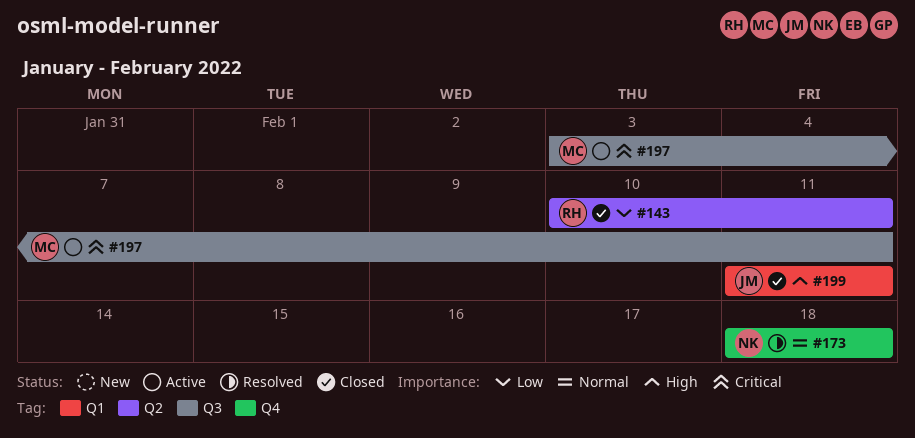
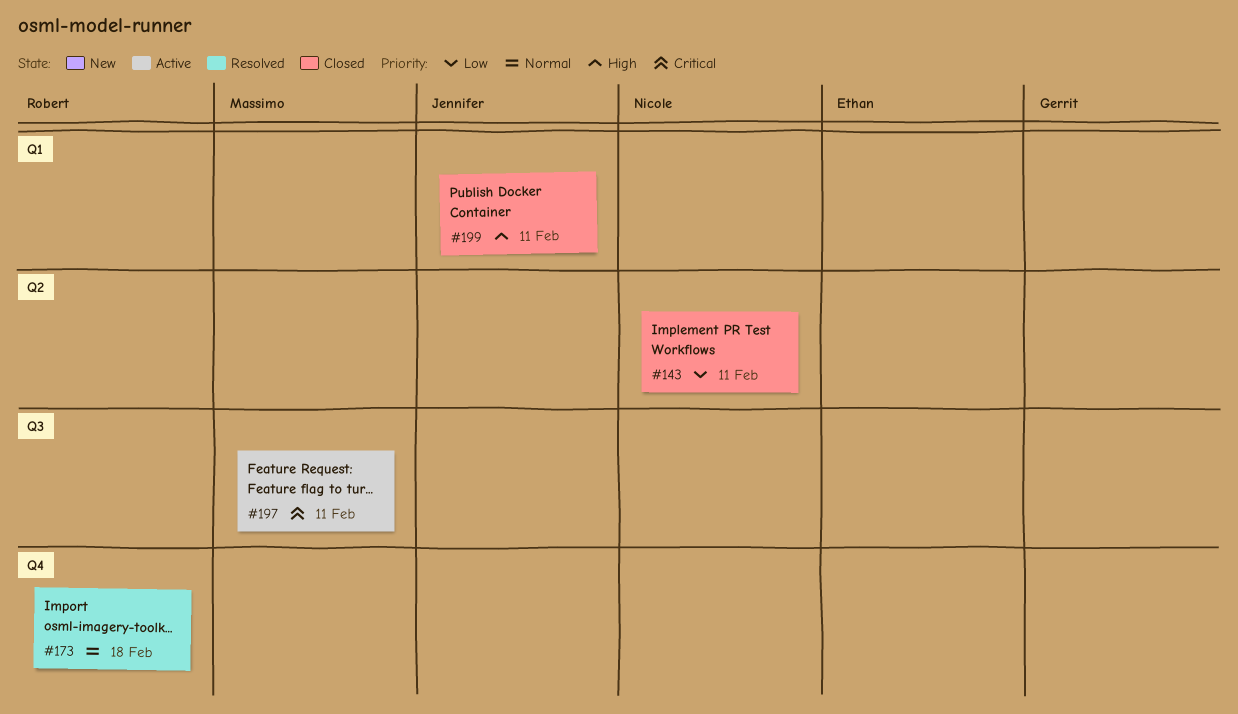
#143, owner: Robert -> Nicole
#173, owner: Nicole -> Robert

